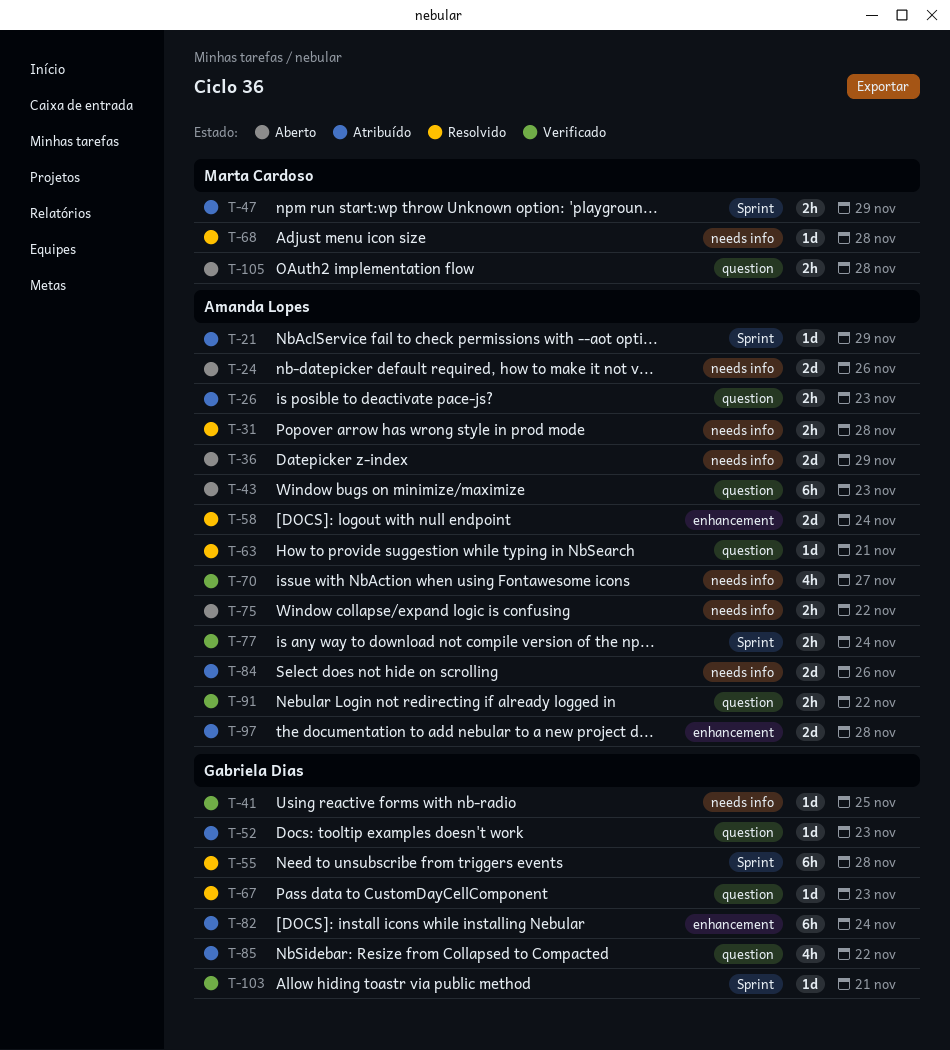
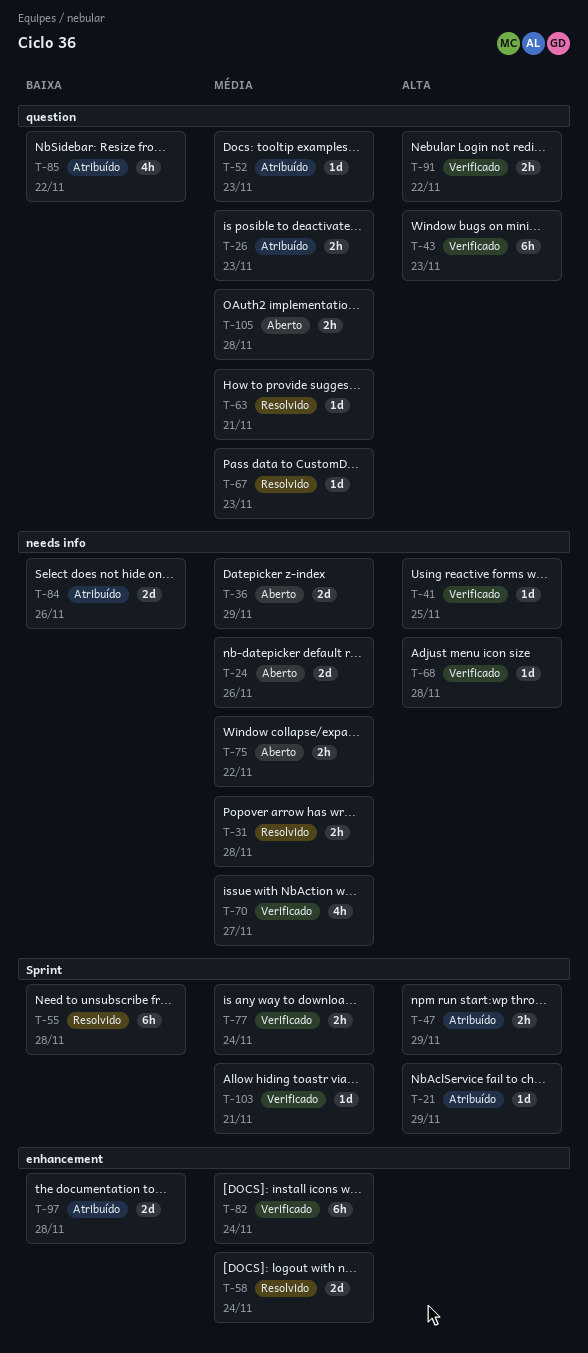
T-43, status: Aberto -> Verificado
T-68, status: Resolvido -> Verificado
T-82, status: Atribuído -> Verificado

